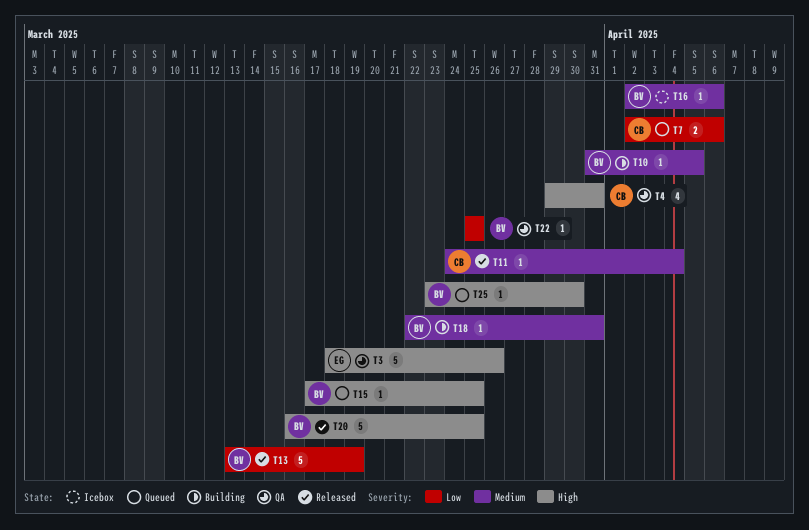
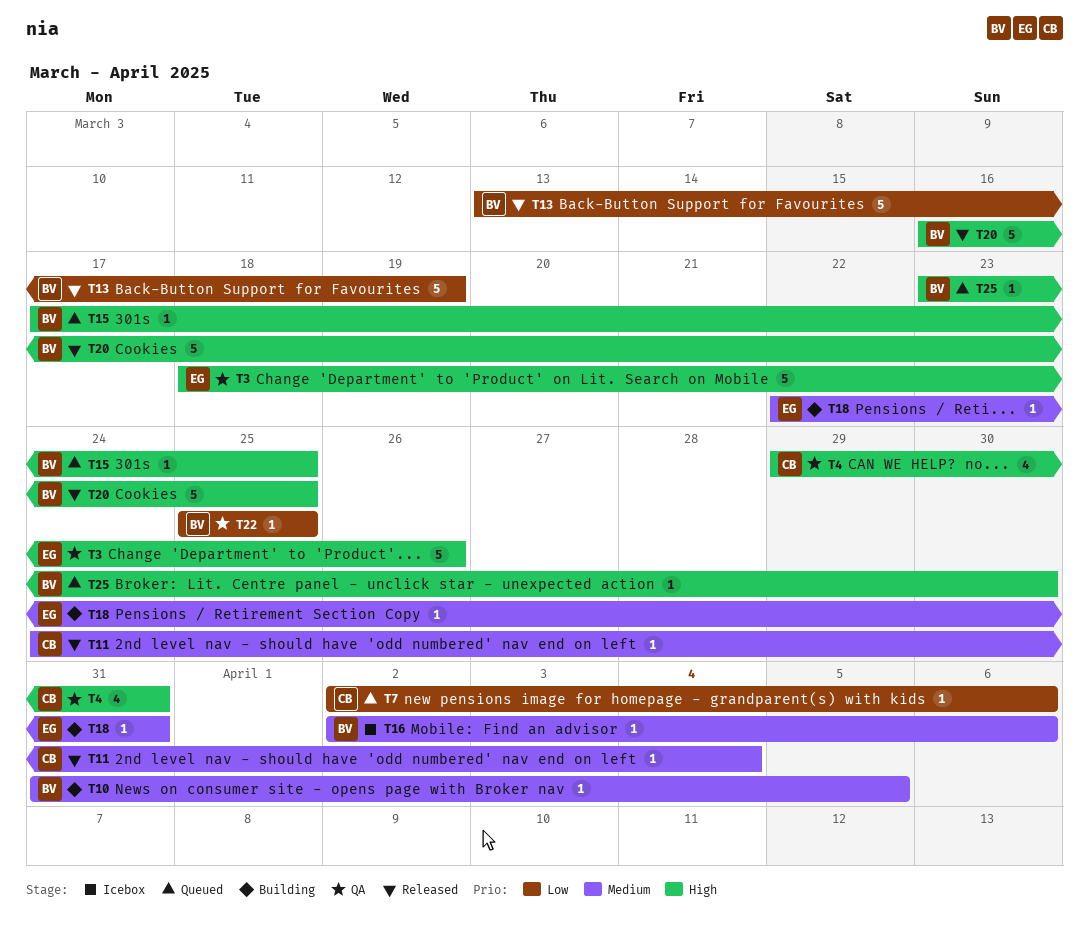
T7, estimate: 2 -> 1
T18, owner: BV -> EG

